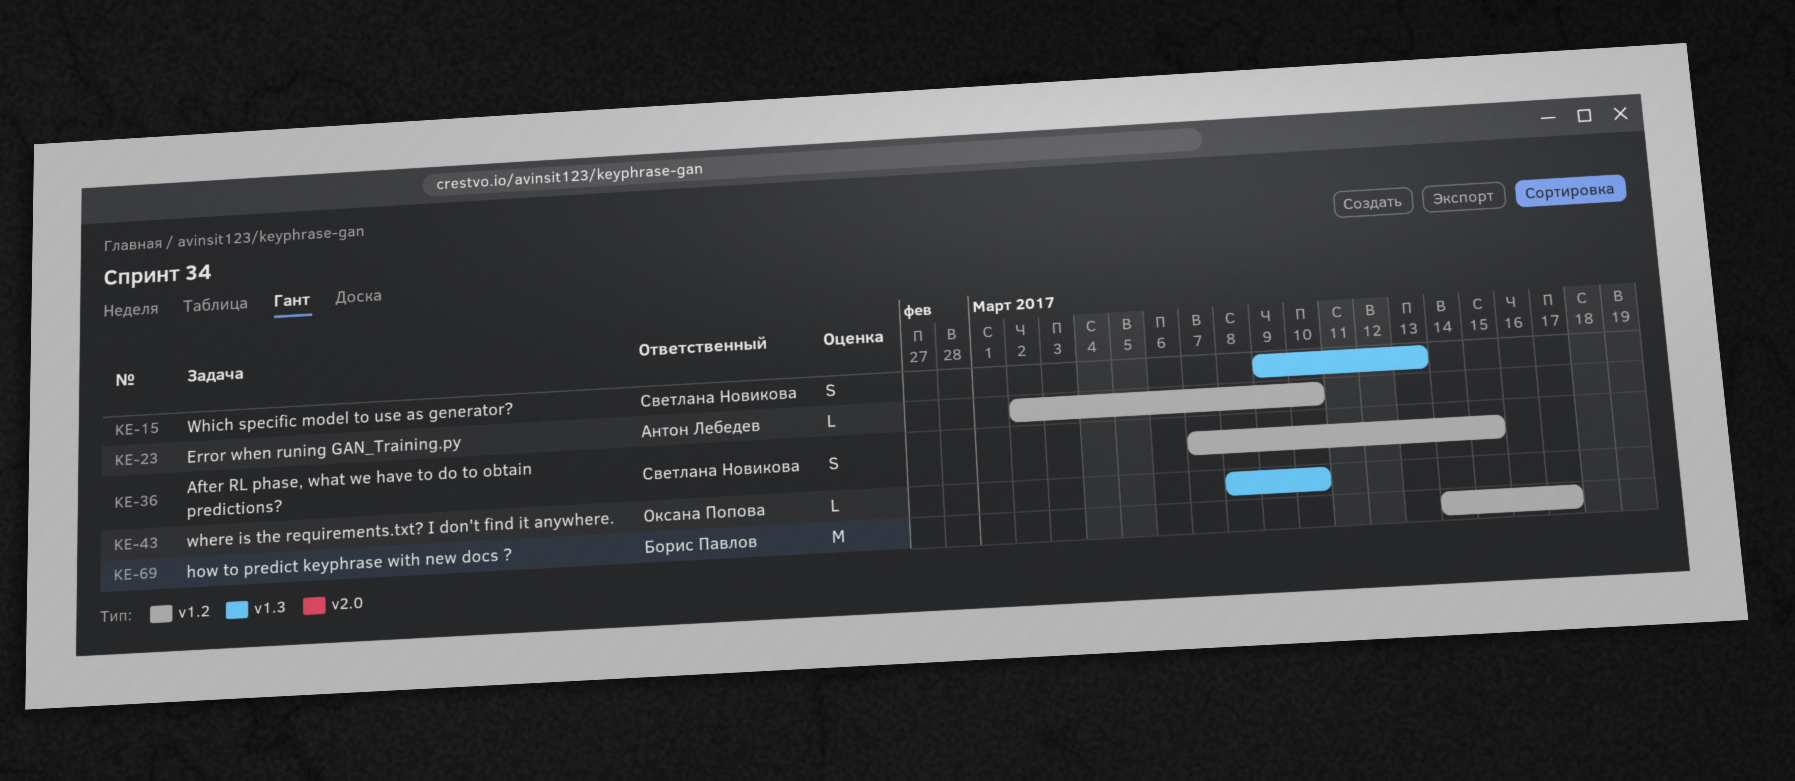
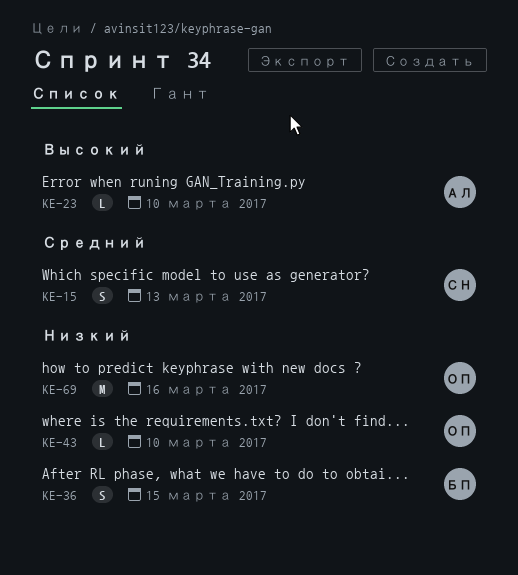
KE-36, owner: Светлана Новикова -> Борис Павлов
KE-69, owner: Борис Павлов -> Оксана Попова
KE-69, due: Mar 17 -> Mar 16

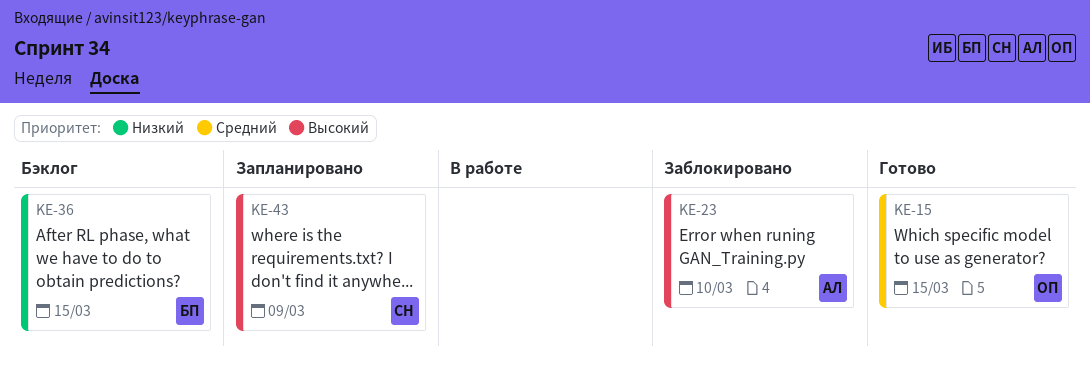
KE-15, owner: СН -> ОП
KE-15, due: Mar 13 -> Mar 15
KE-43, owner: ОП -> СН
KE-43, priority: Низкий -> Высокий
KE-43, due: Mar 10 -> Mar 9
KE-69: present -> none

